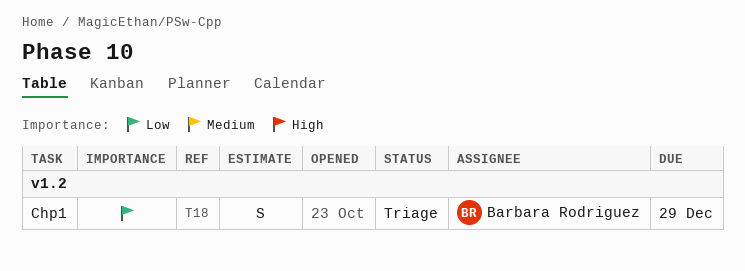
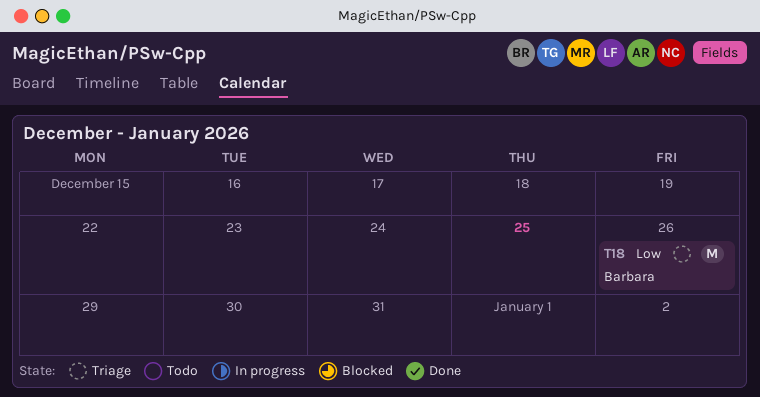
T18, estimate: S -> M
T18, due: Dec 29 -> Dec 26

